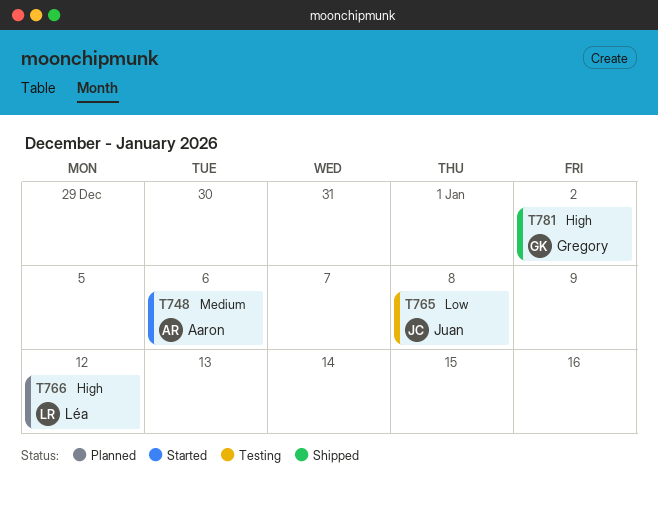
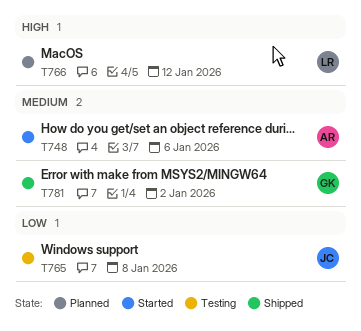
T781, priority: High -> Medium

